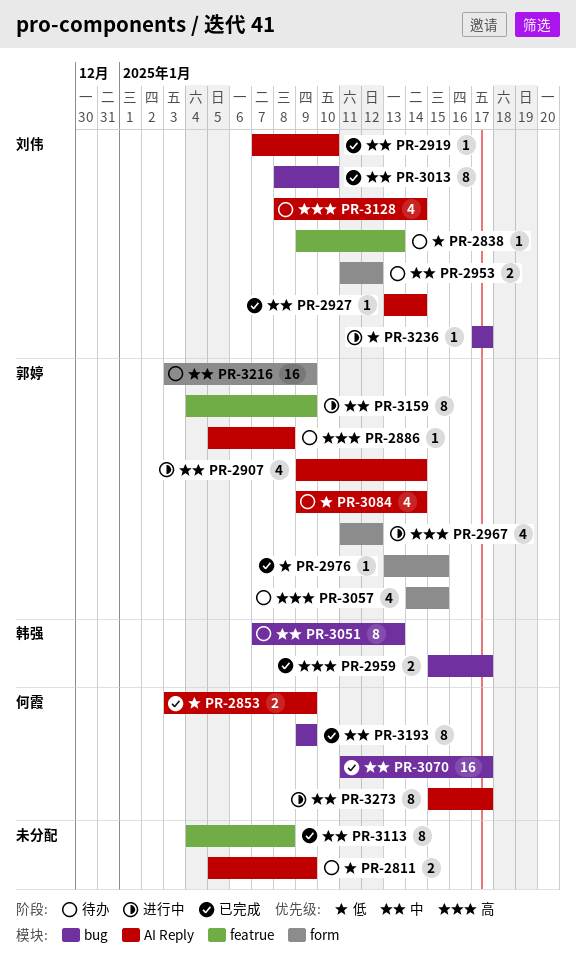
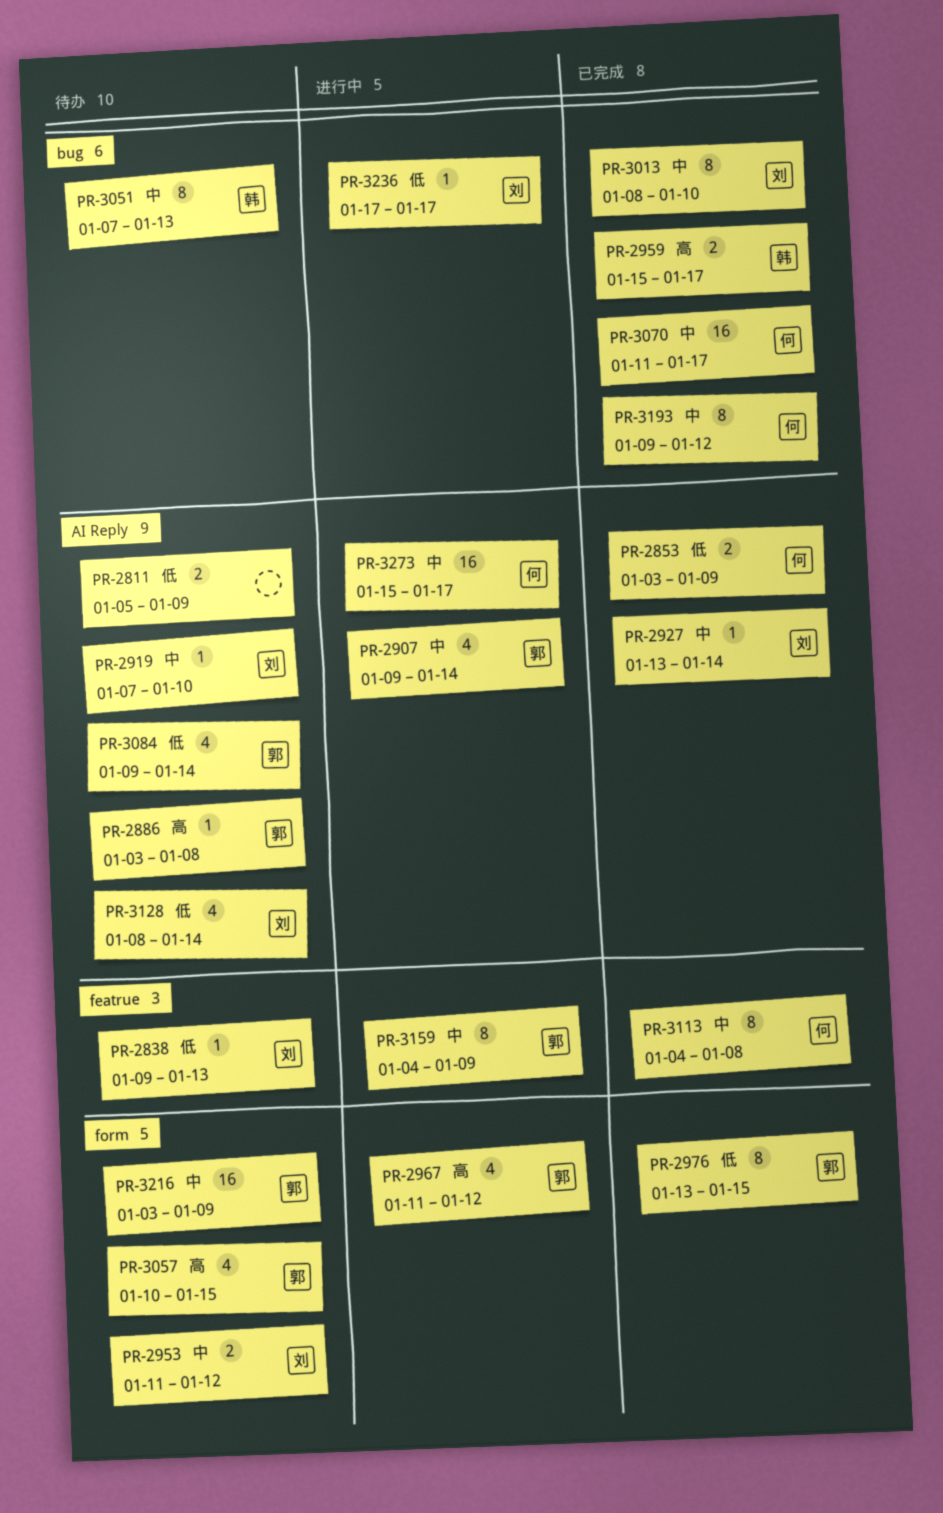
PR-2886, start: Jan 5 -> Jan 3
PR-2919, status: 已完成 -> 待办
PR-2976, estimate: 1 -> 8
PR-3057, start: Jan 14 -> Jan 10
PR-3113, owner: none -> 何霞
PR-3128, priority: 高 -> 低
PR-3193, due: Jan 9 -> Jan 12
PR-3273, estimate: 8 -> 16

